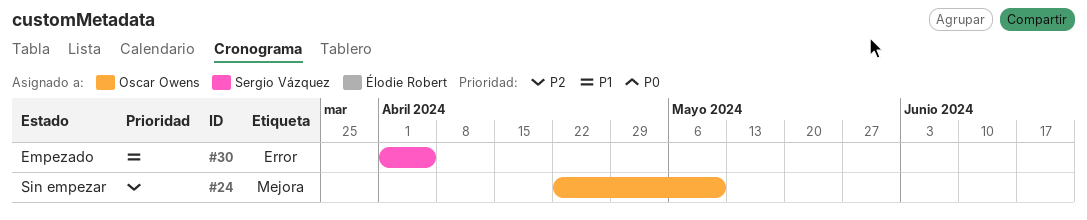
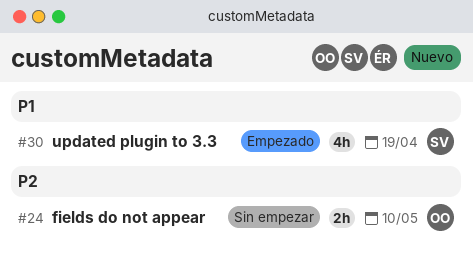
#30, due: Apr 5 -> Apr 19

